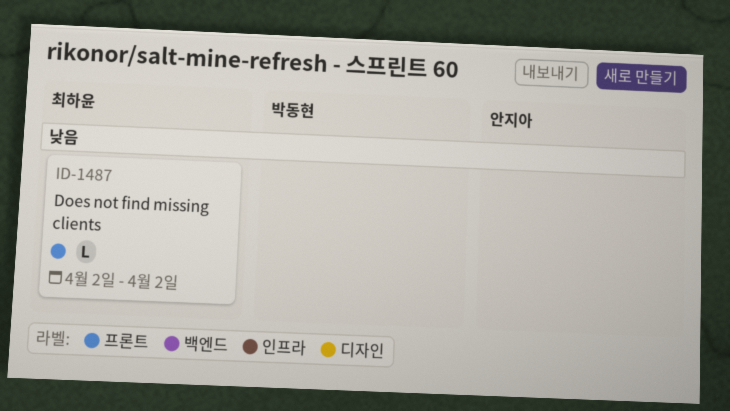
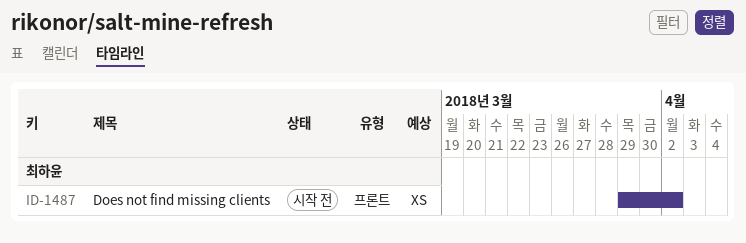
ID-1487, estimate: L -> XS
ID-1487, start: Apr 2 -> Mar 29

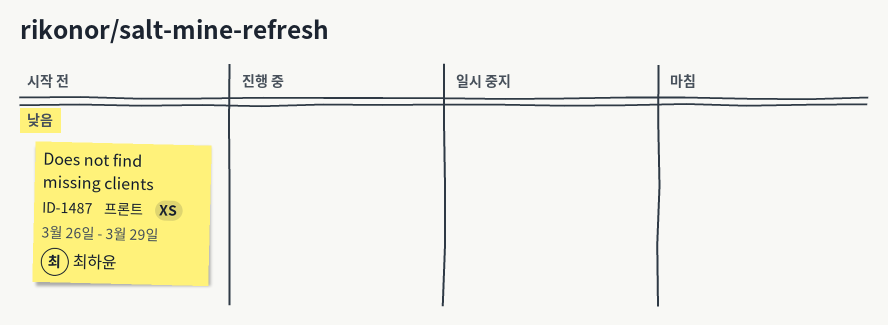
ID-1487, start: Mar 29 -> Mar 26
ID-1487, due: Apr 2 -> Mar 29

